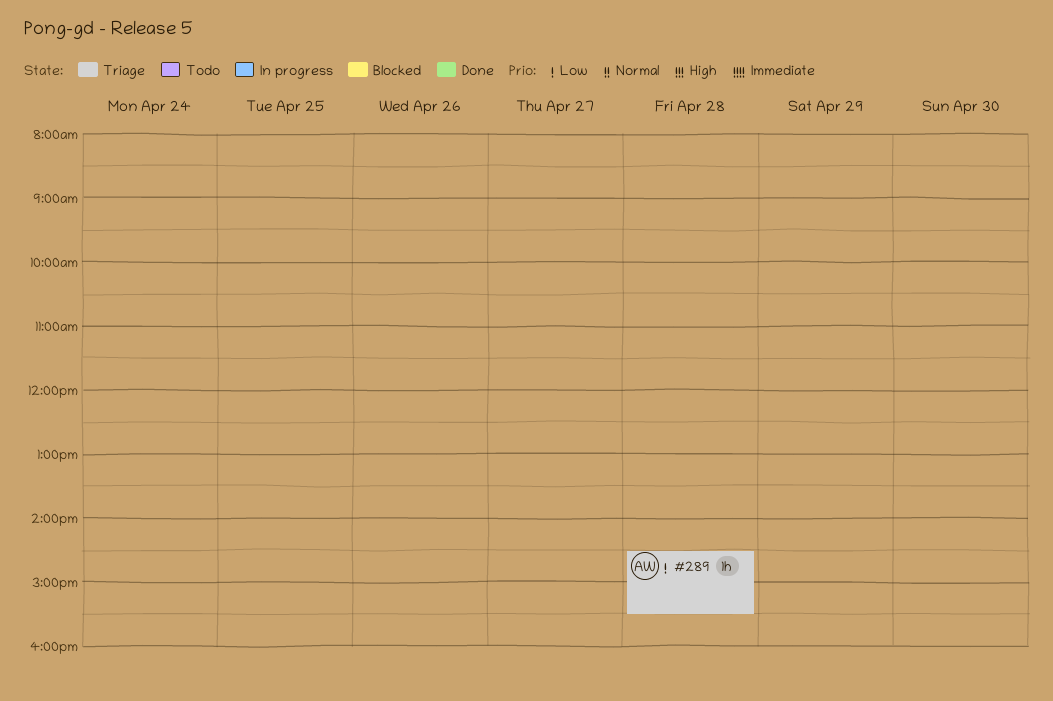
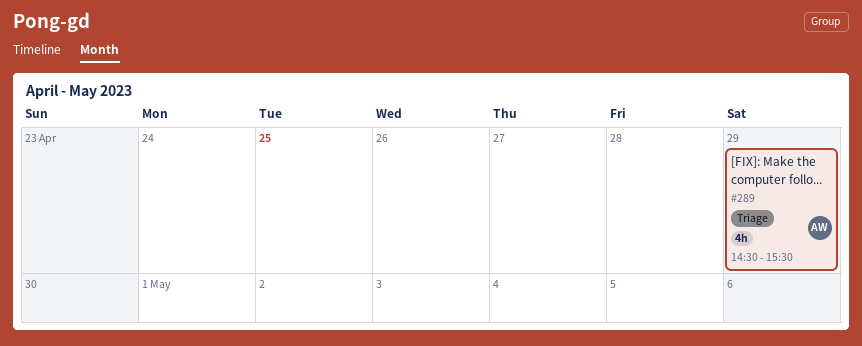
#289, estimate: 1h -> 4h
#289, day: Apr 28 -> Apr 29

